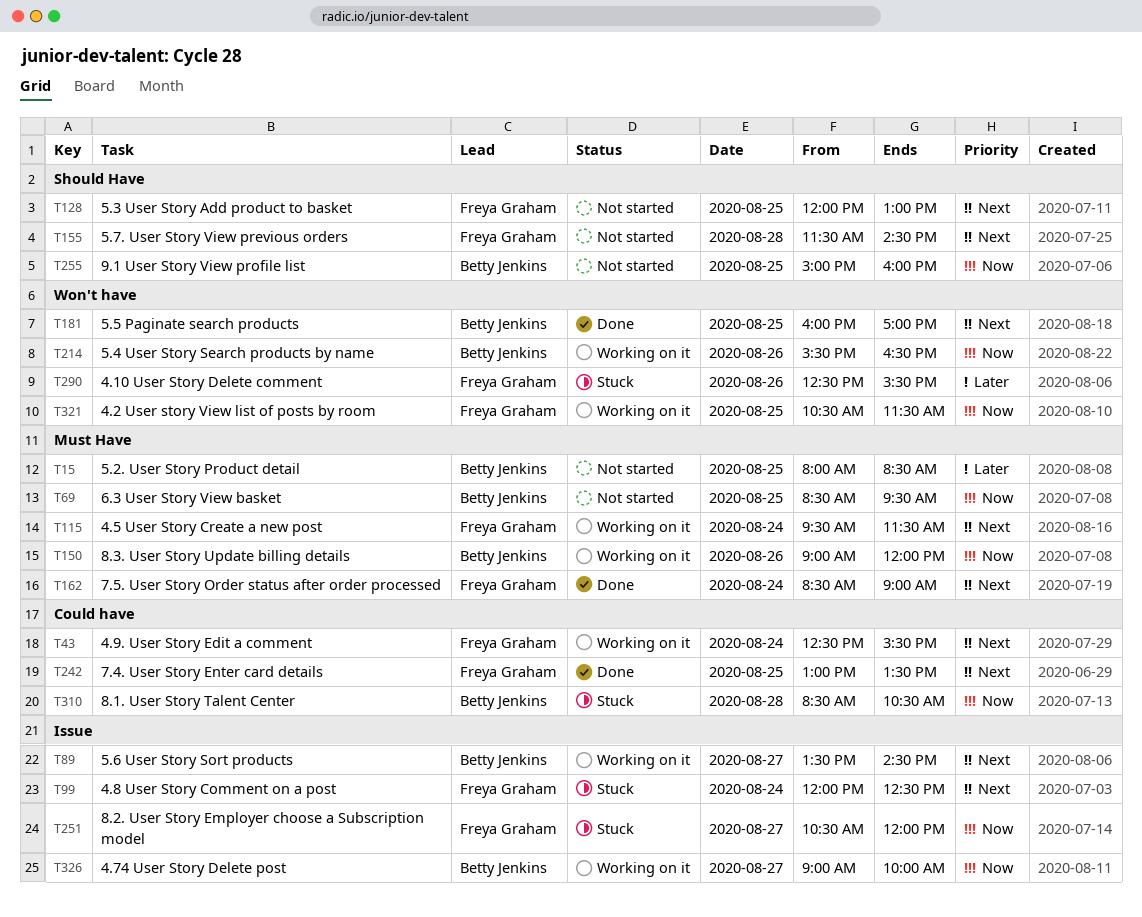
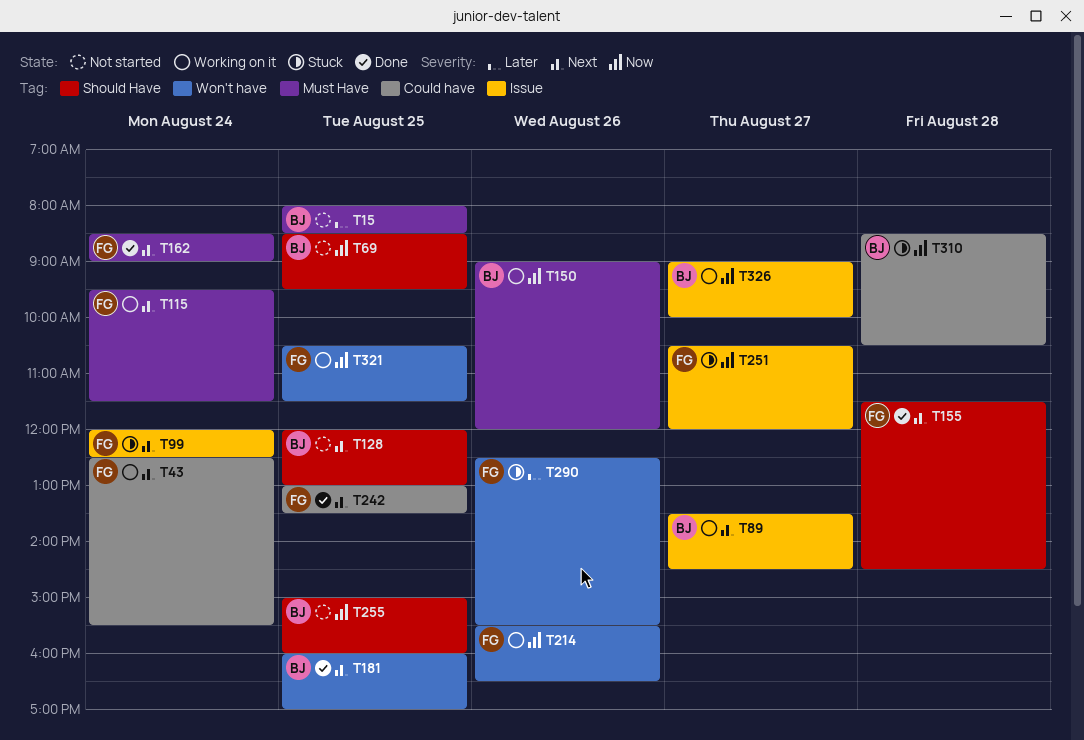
T69, label: Must Have -> Should Have
T128, owner: Freya Graham -> Betty Jenkins
T155, status: Not started -> Done
T214, owner: Betty Jenkins -> Freya Graham

